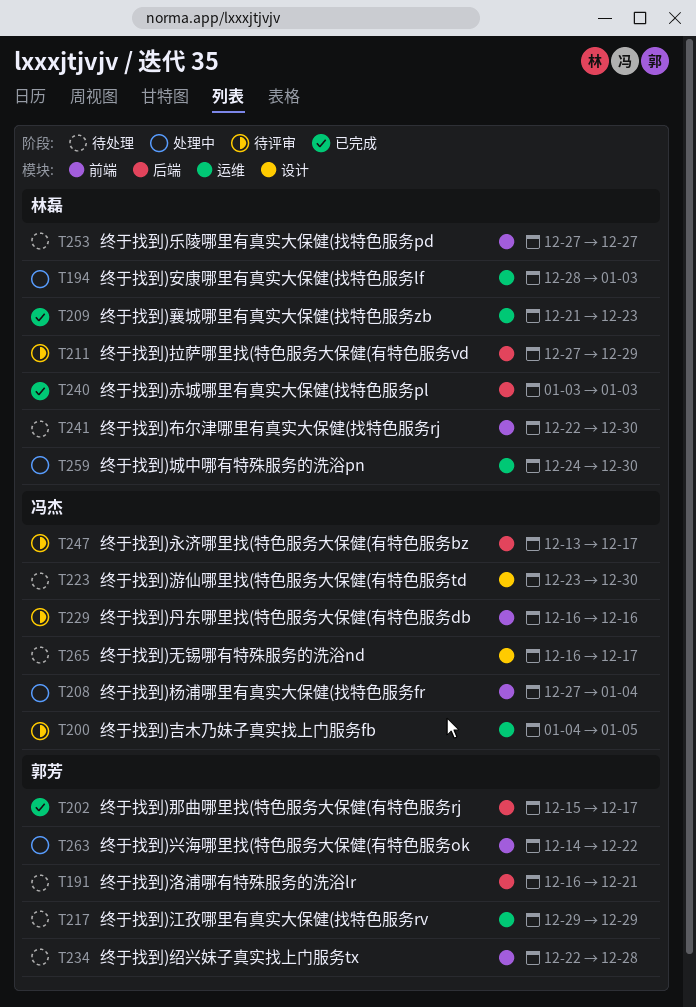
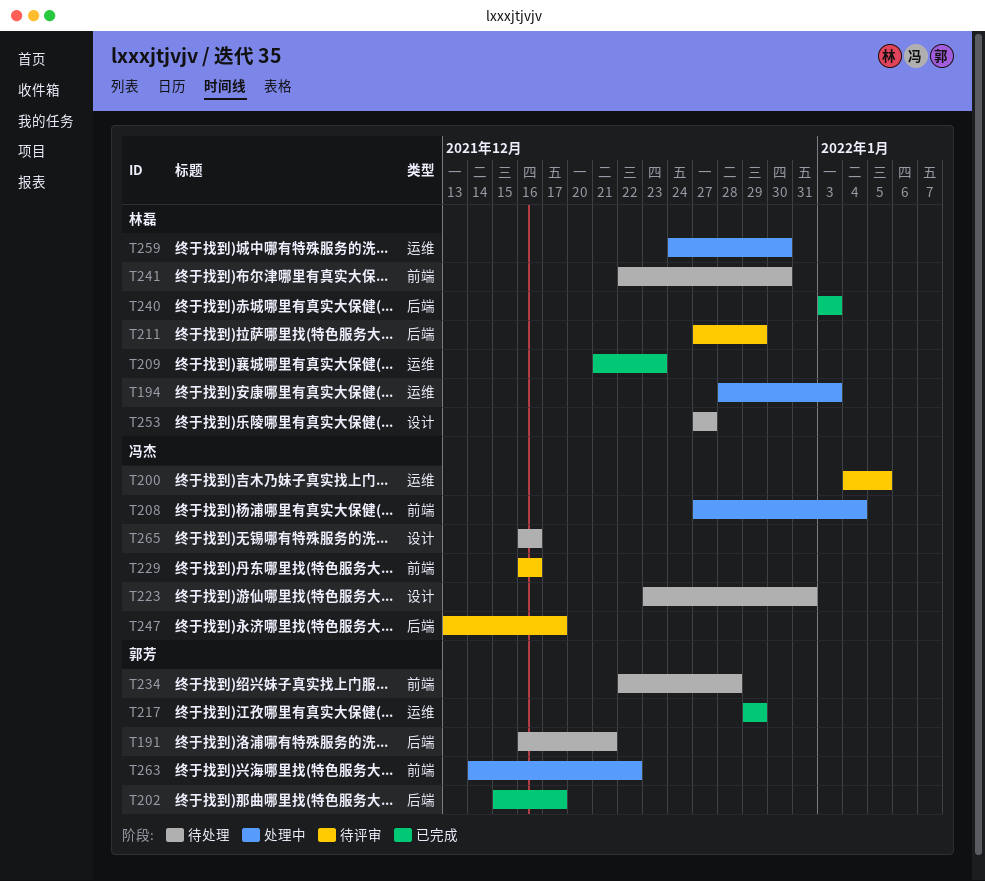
T217, status: 待处理 -> 已完成
T223, due: Dec 30 -> Dec 31
T253, label: 前端 -> 设计
T265, due: Dec 17 -> Dec 16

